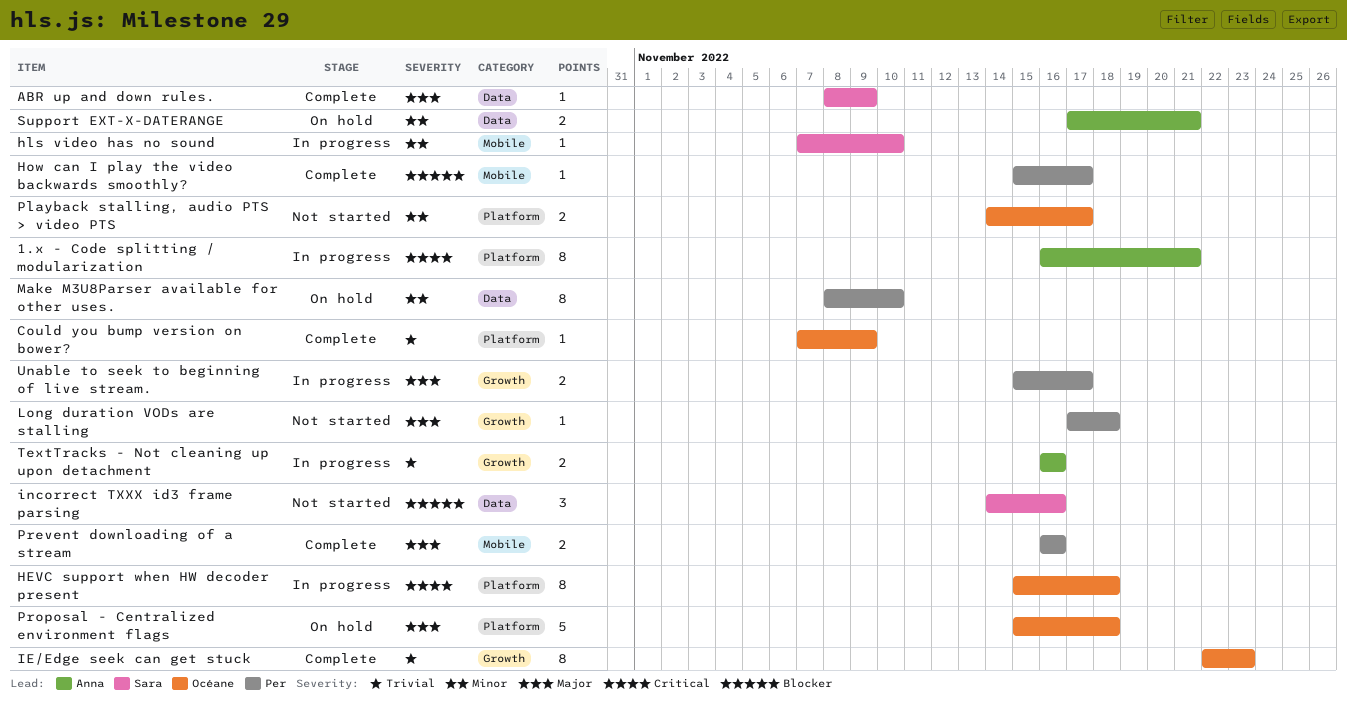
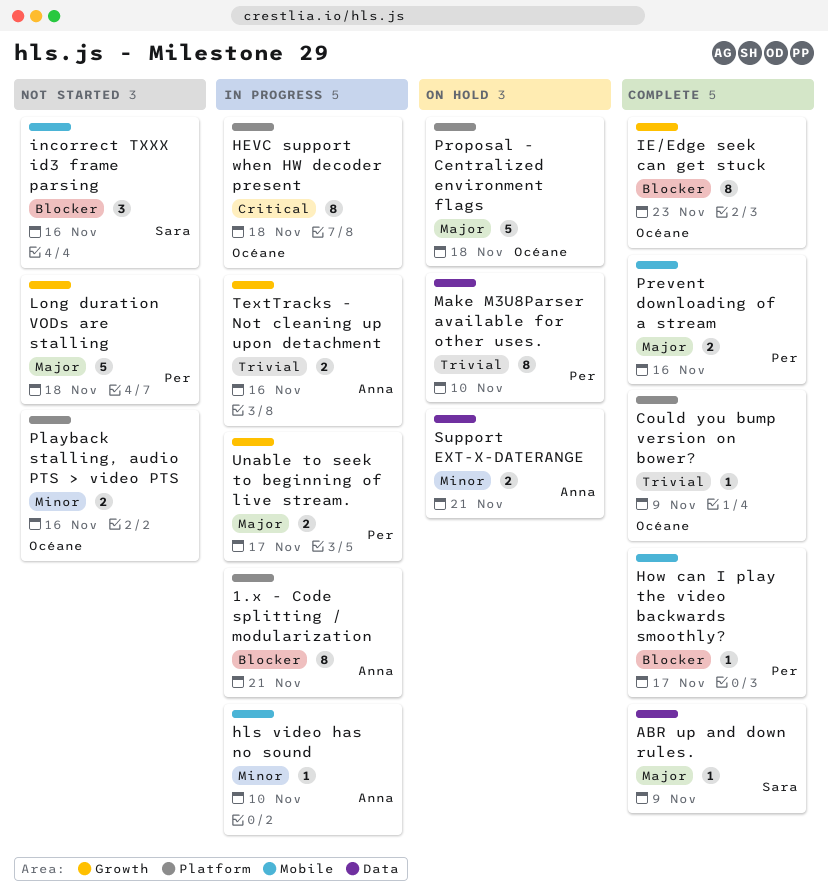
1.x - Code splitting / modularization, priority: Critical -> Blocker
hls video has no sound, owner: Sara -> Anna
IE/Edge seek can get stuck, priority: Trivial -> Blocker
incorrect TXXX id3 frame parsing, label: Data -> Mobile
Long duration VODs are stalling, estimate: 1 -> 5
Make M3U8Parser available for other uses., priority: Minor -> Trivial
Playback stalling, audio PTS > video PTS, due: Nov 17 -> Nov 16

